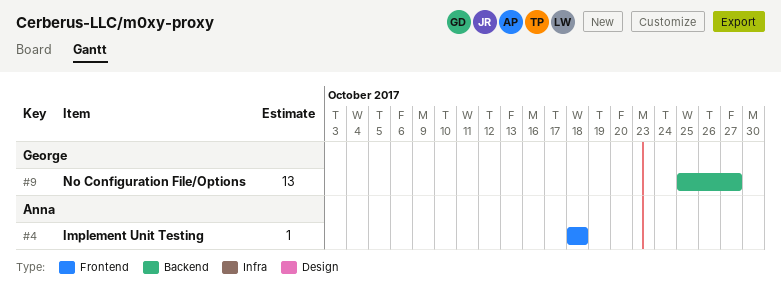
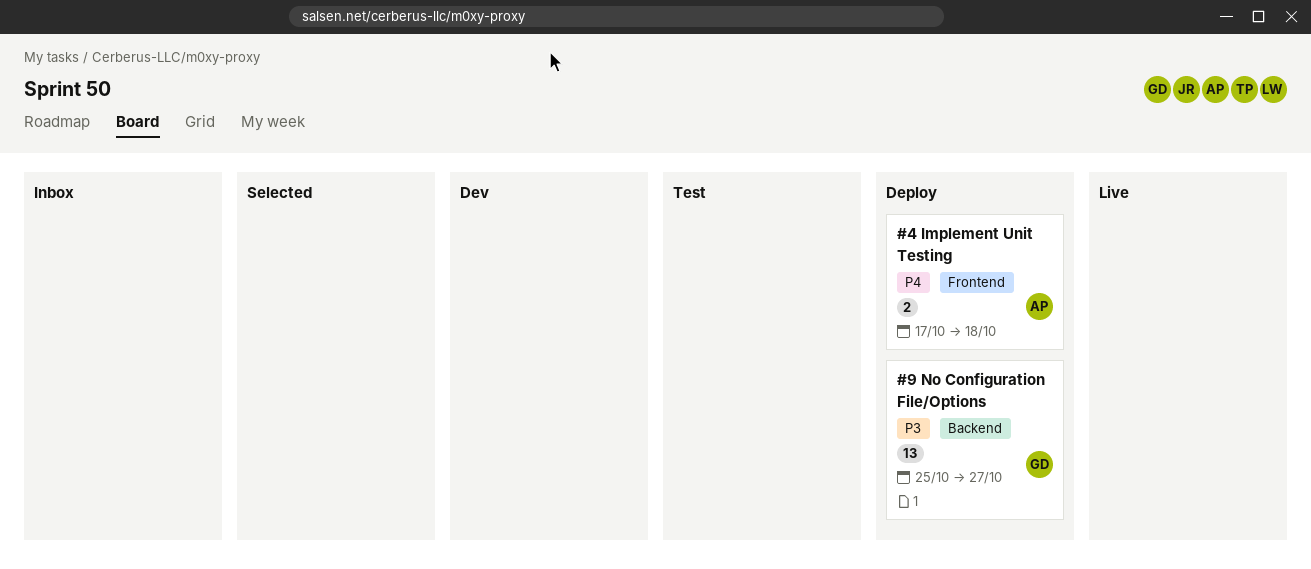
#4, estimate: 1 -> 2
#4, start: Oct 18 -> Oct 17

